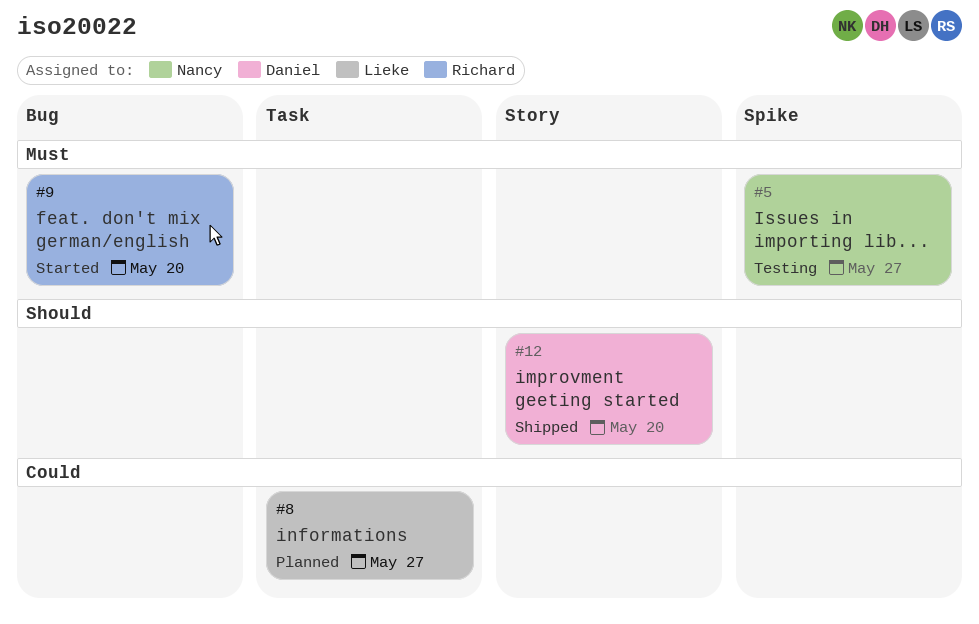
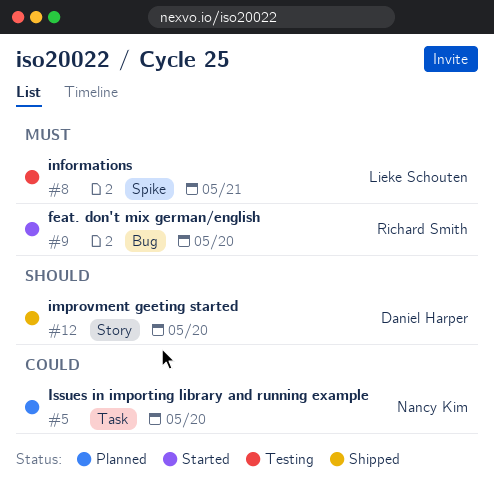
#5, status: Testing -> Planned
#5, priority: Must -> Could
#5, label: Spike -> Task
#5, due: May 27 -> May 20
#8, status: Planned -> Testing
#8, priority: Could -> Must
#8, label: Task -> Spike
#8, due: May 27 -> May 21

